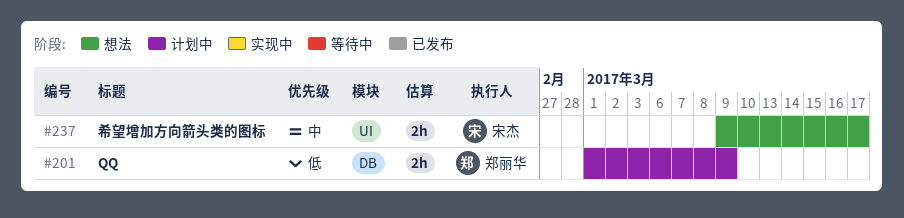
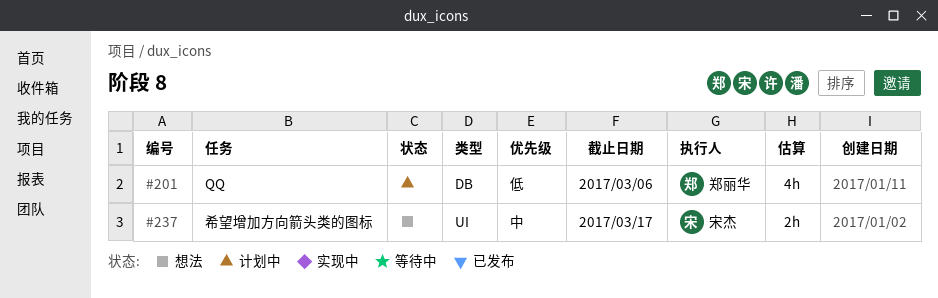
#201, estimate: 2h -> 4h
#201, due: Mar 9 -> Mar 6

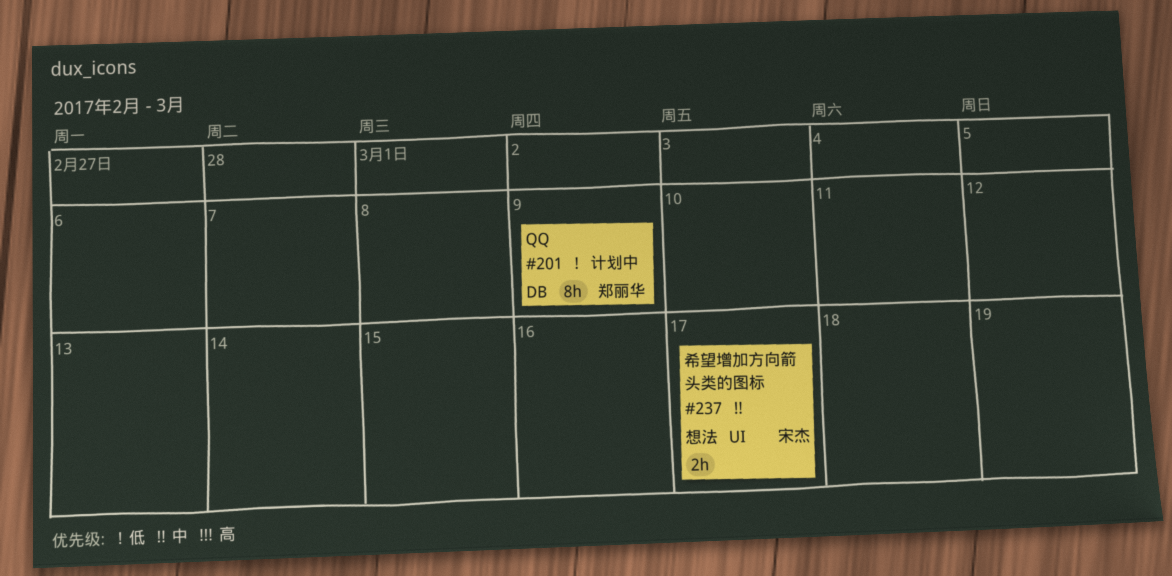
#201, estimate: 4h -> 8h
#201, due: Mar 6 -> Mar 9

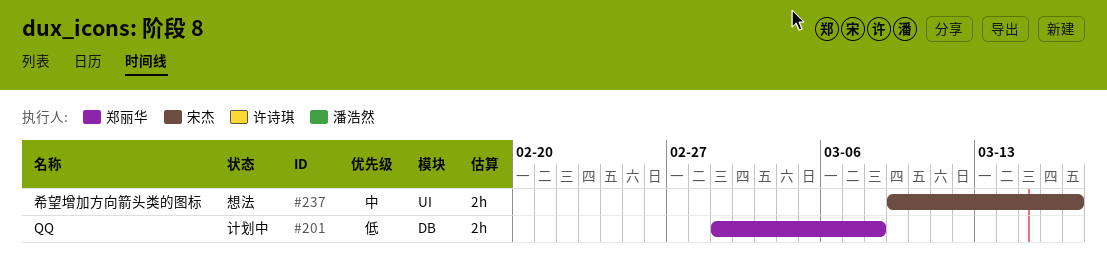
#201, estimate: 8h -> 2h
#201, due: Mar 9 -> Mar 8

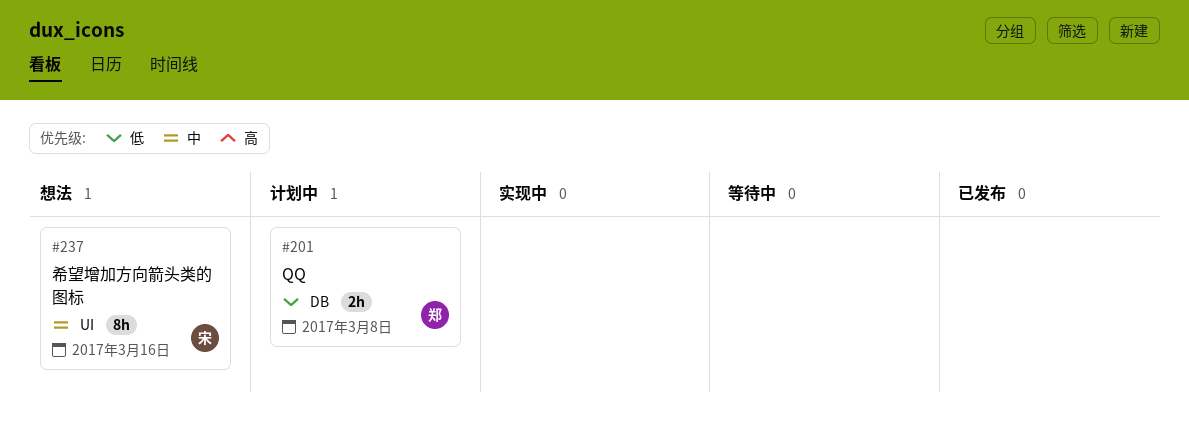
#237, estimate: 2h -> 8h
#237, due: Mar 17 -> Mar 16

